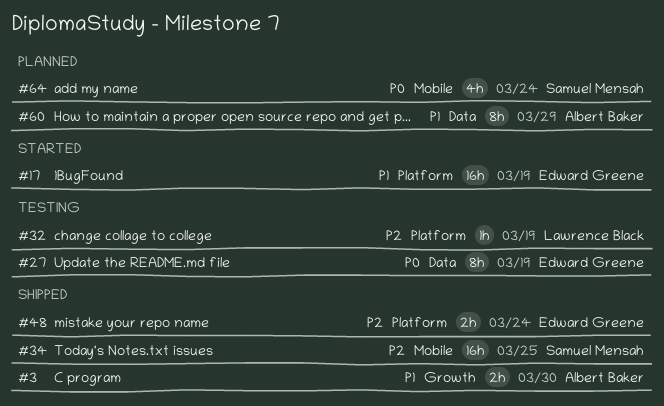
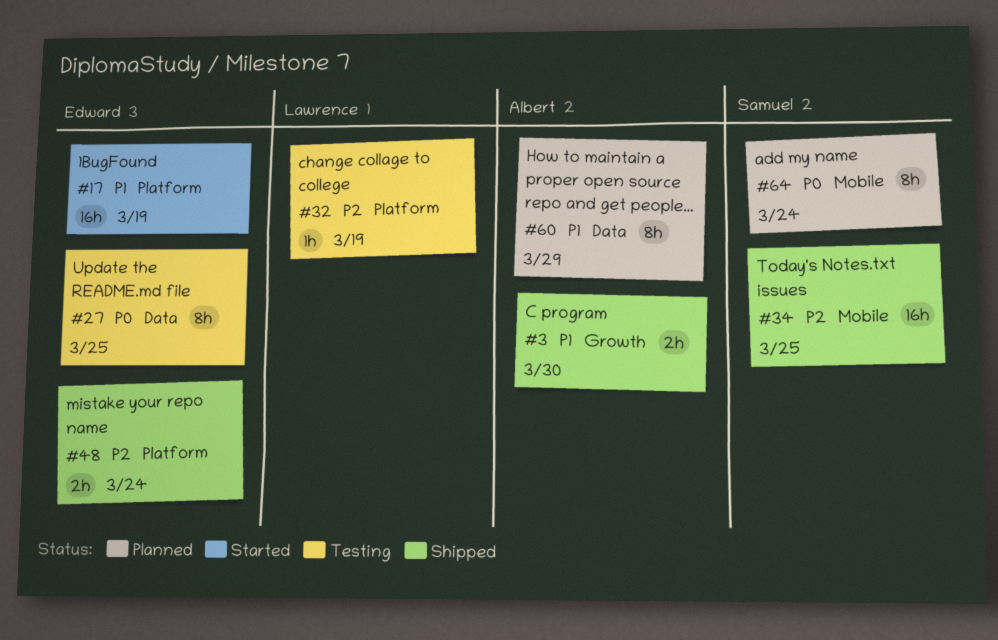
#27, due: Mar 19 -> Mar 25
#64, estimate: 4h -> 8h

